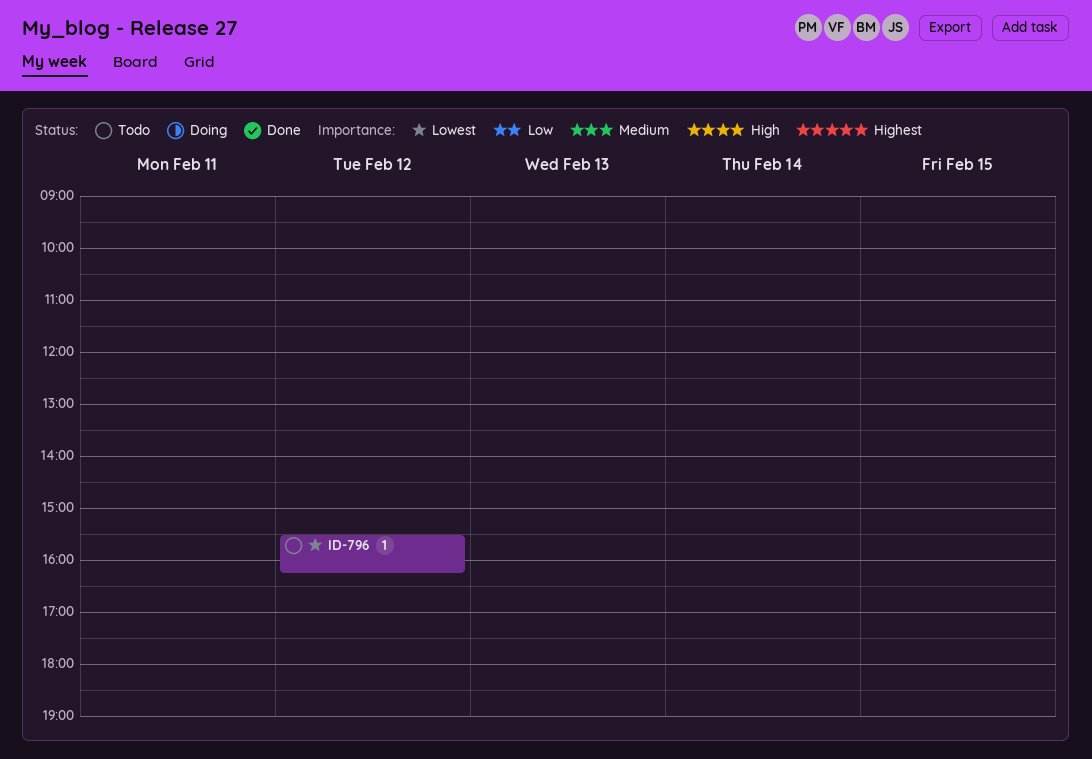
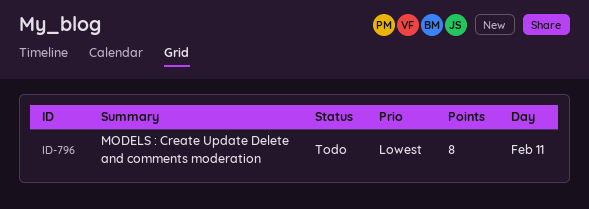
ID-796, estimate: 1 -> 8
ID-796, day: Feb 12 -> Feb 11

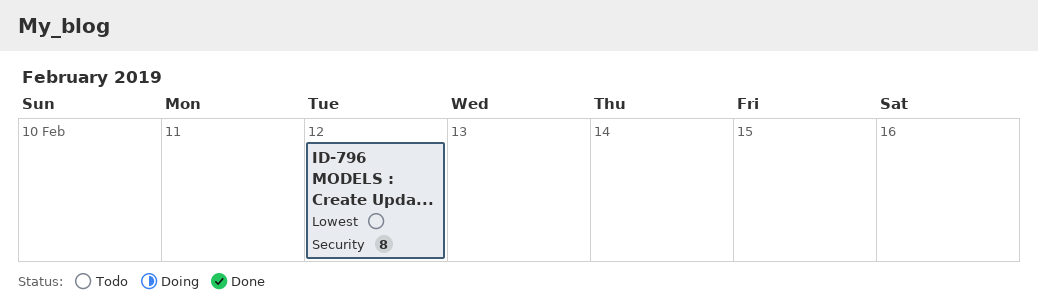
ID-796, day: Feb 11 -> Feb 12

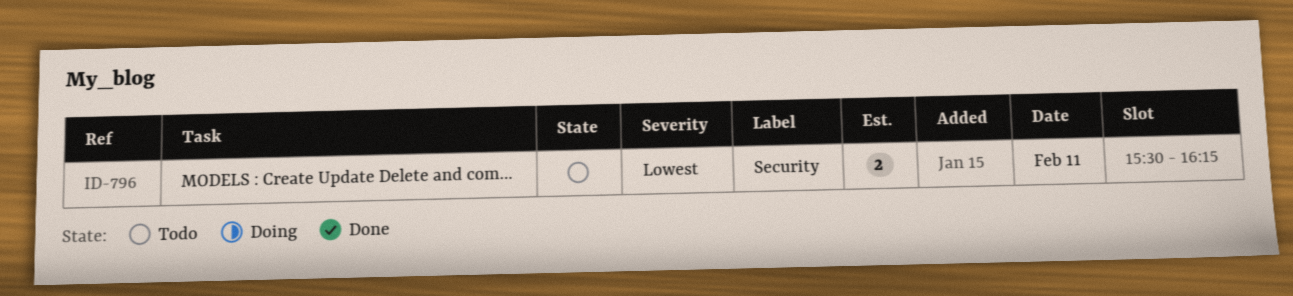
ID-796, estimate: 8 -> 2
ID-796, day: Feb 12 -> Feb 11

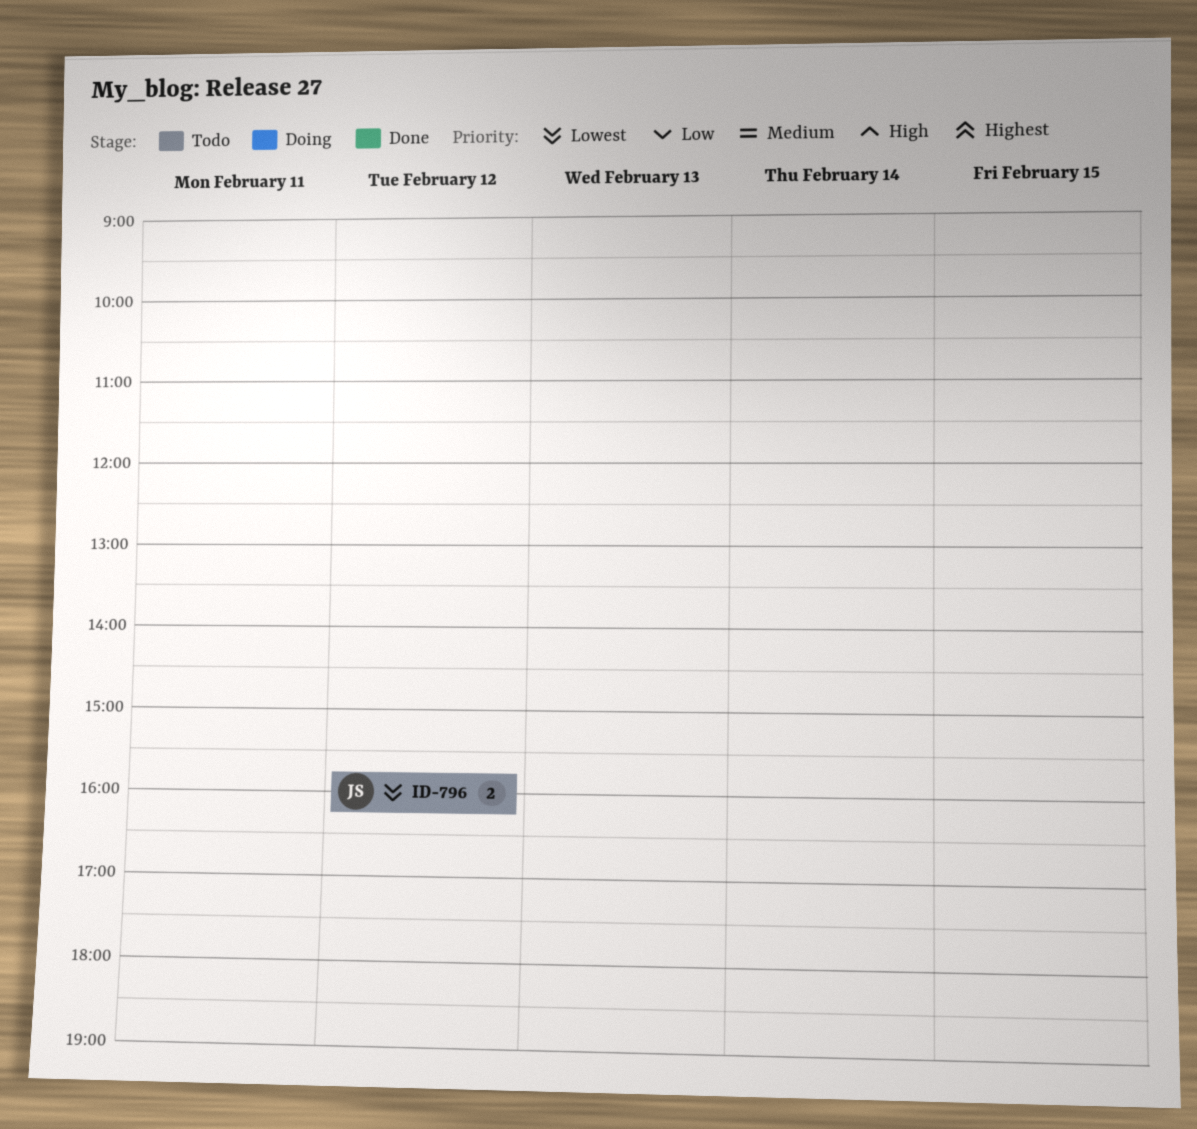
ID-796, day: Feb 11 -> Feb 12
ID-796, begins: 15:30 -> 15:45

